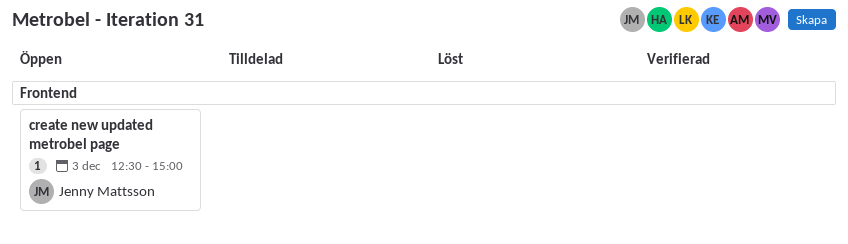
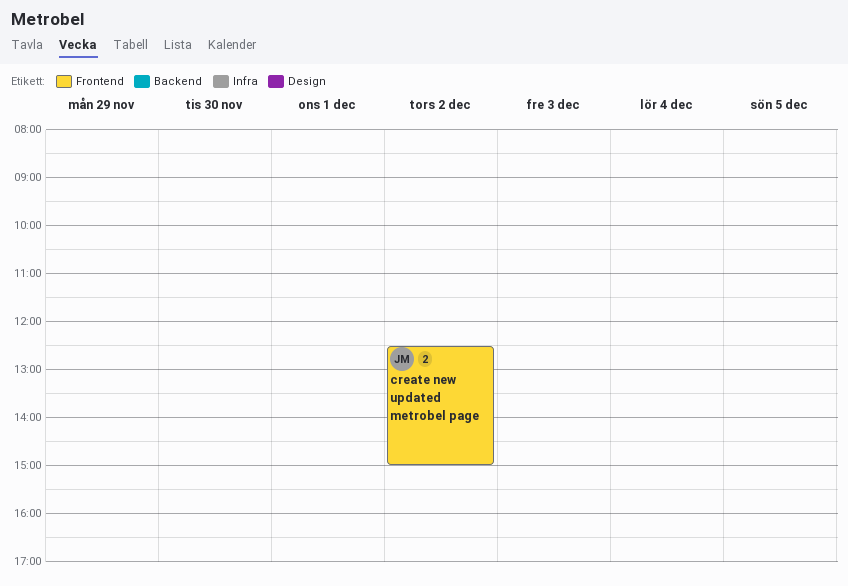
create new updated metrobel page, estimate: 1 -> 2
create new updated metrobel page, day: Dec 3 -> Dec 2

